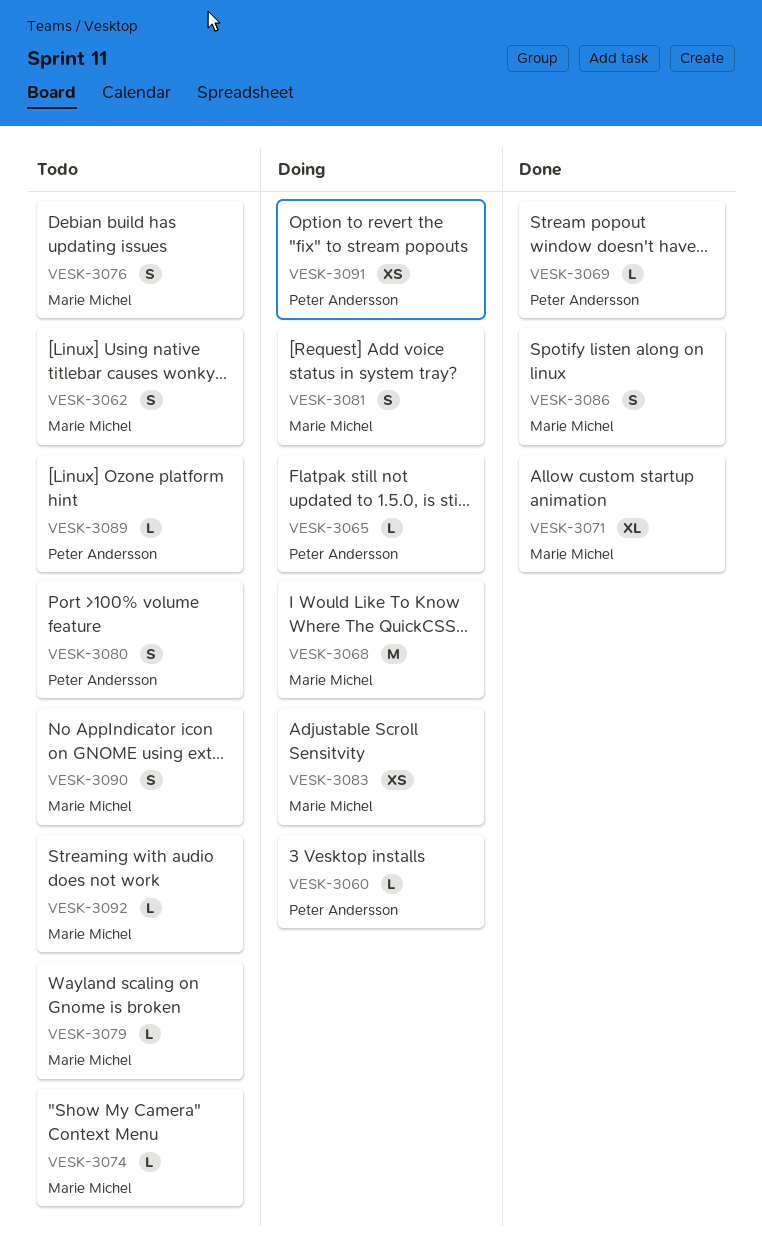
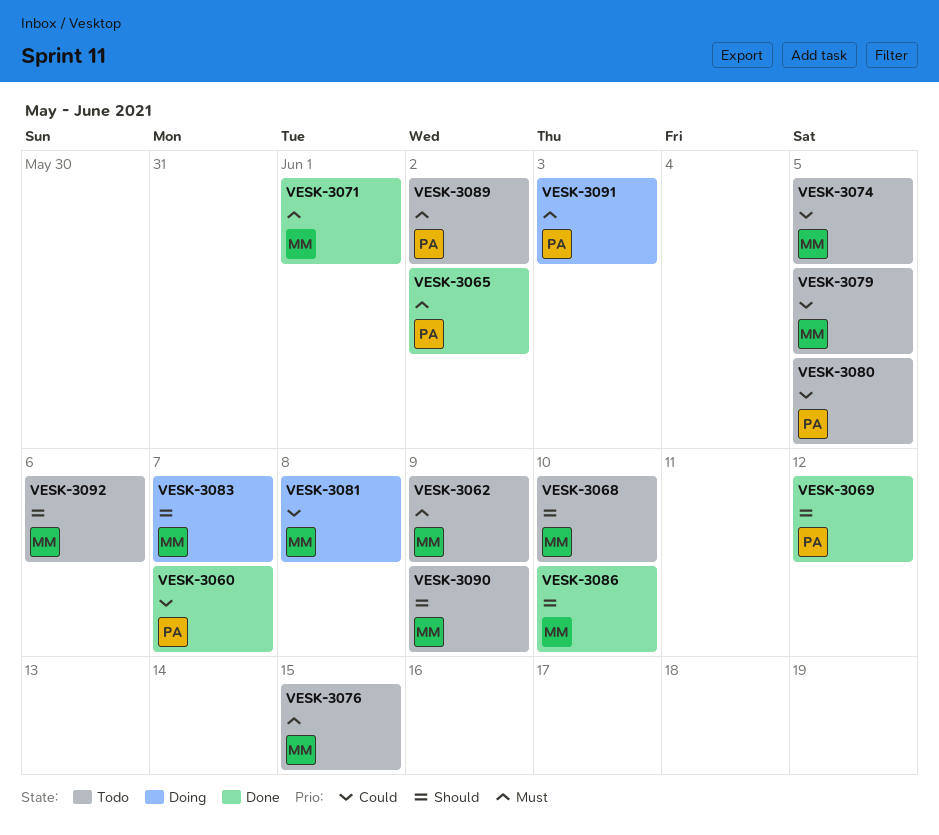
VESK-3060, status: Doing -> Done
VESK-3065, status: Doing -> Done
VESK-3068, status: Doing -> Todo

